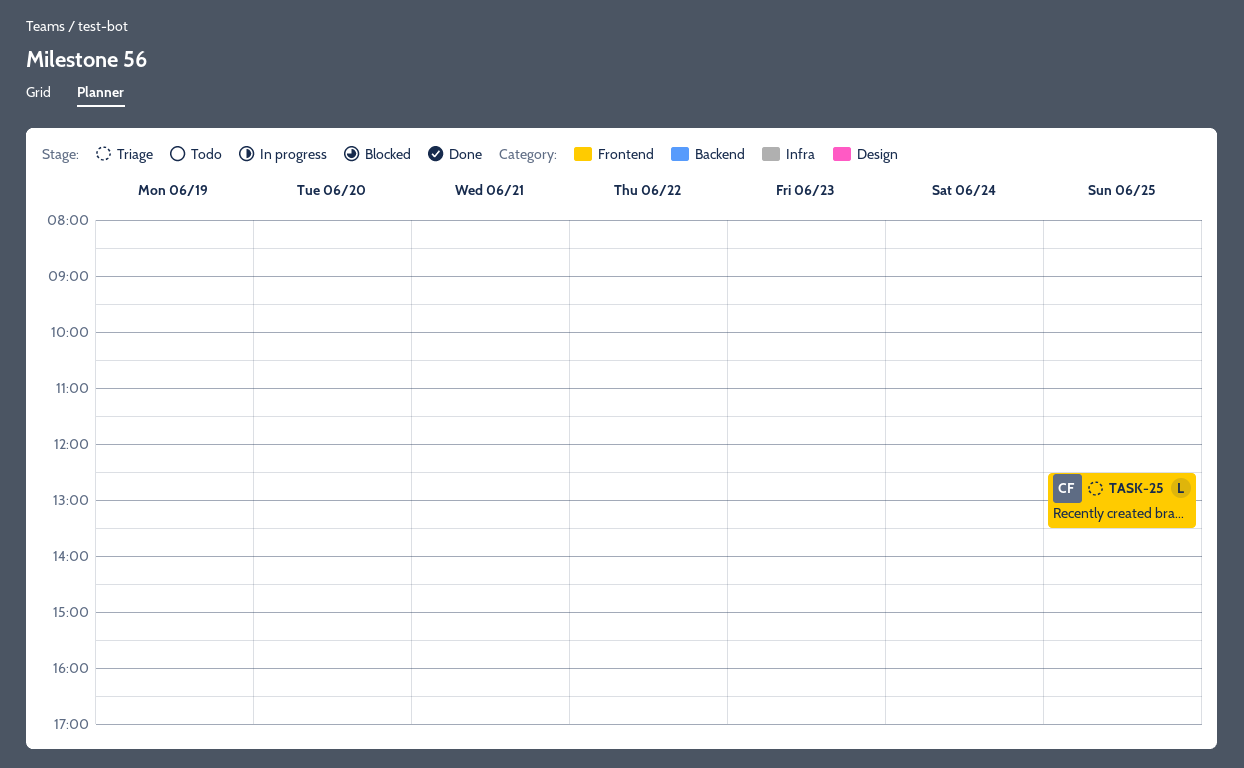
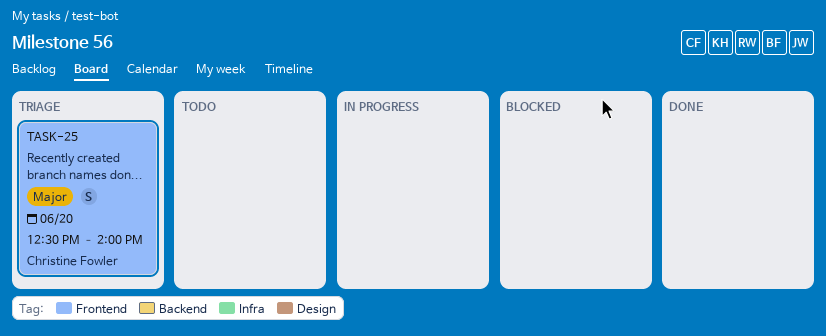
TASK-25, estimate: L -> S
TASK-25, day: Jun 25 -> Jun 20
TASK-25, ends: 13:30 -> 14:00

